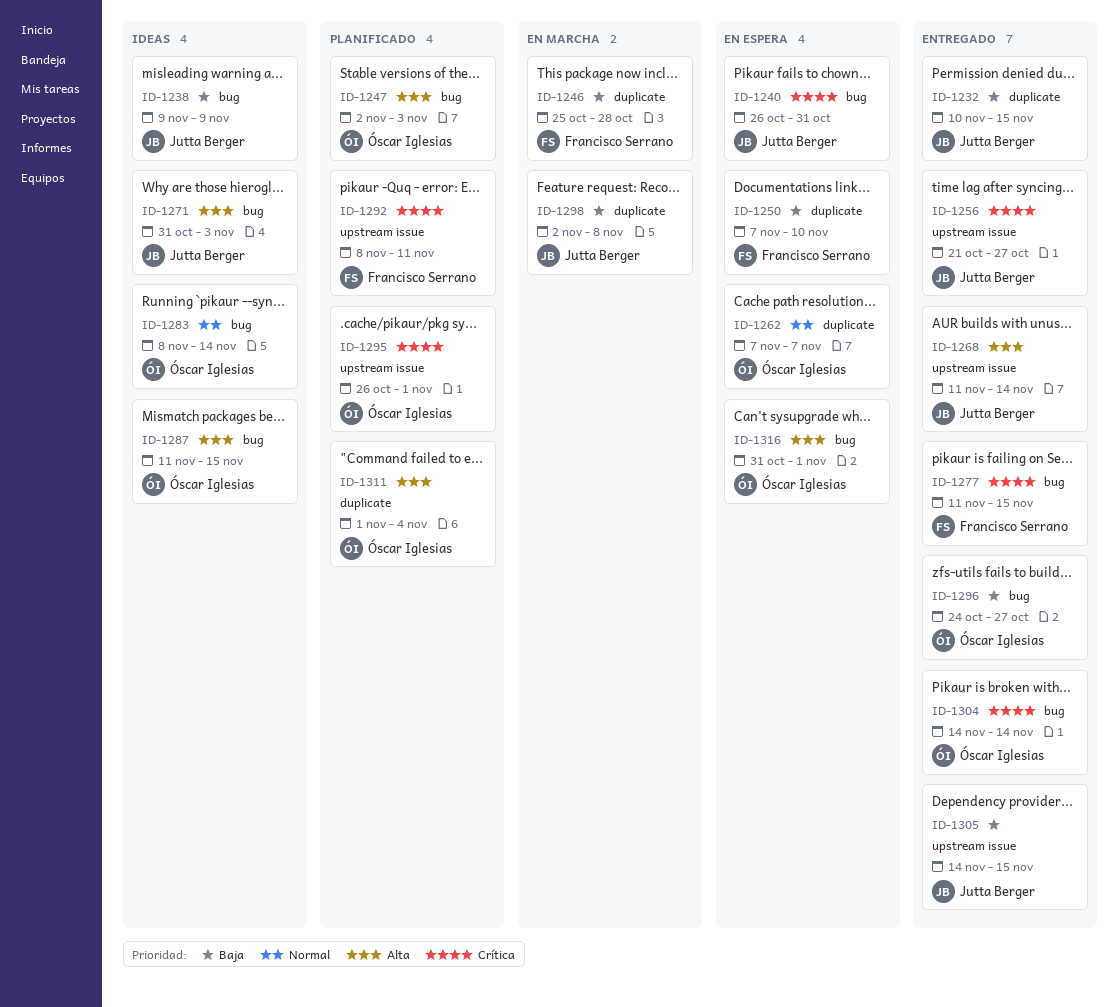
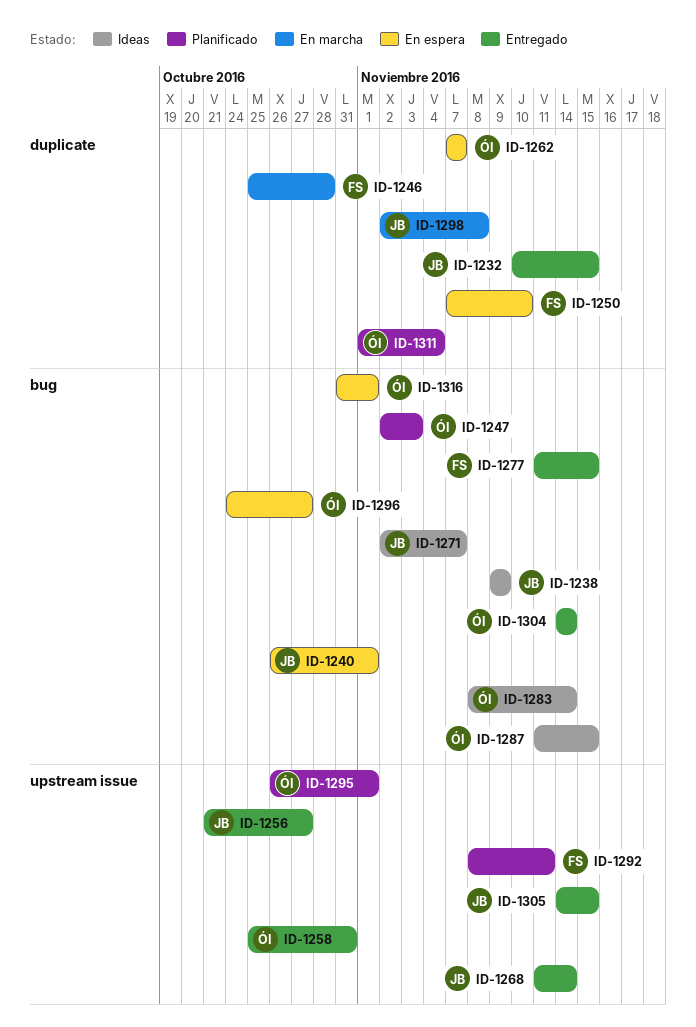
ID-1240, due: Oct 31 -> Nov 1
ID-1258: none -> present
ID-1271, start: Oct 31 -> Nov 2
ID-1271, due: Nov 3 -> Nov 7
ID-1296, status: Entregado -> En espera

